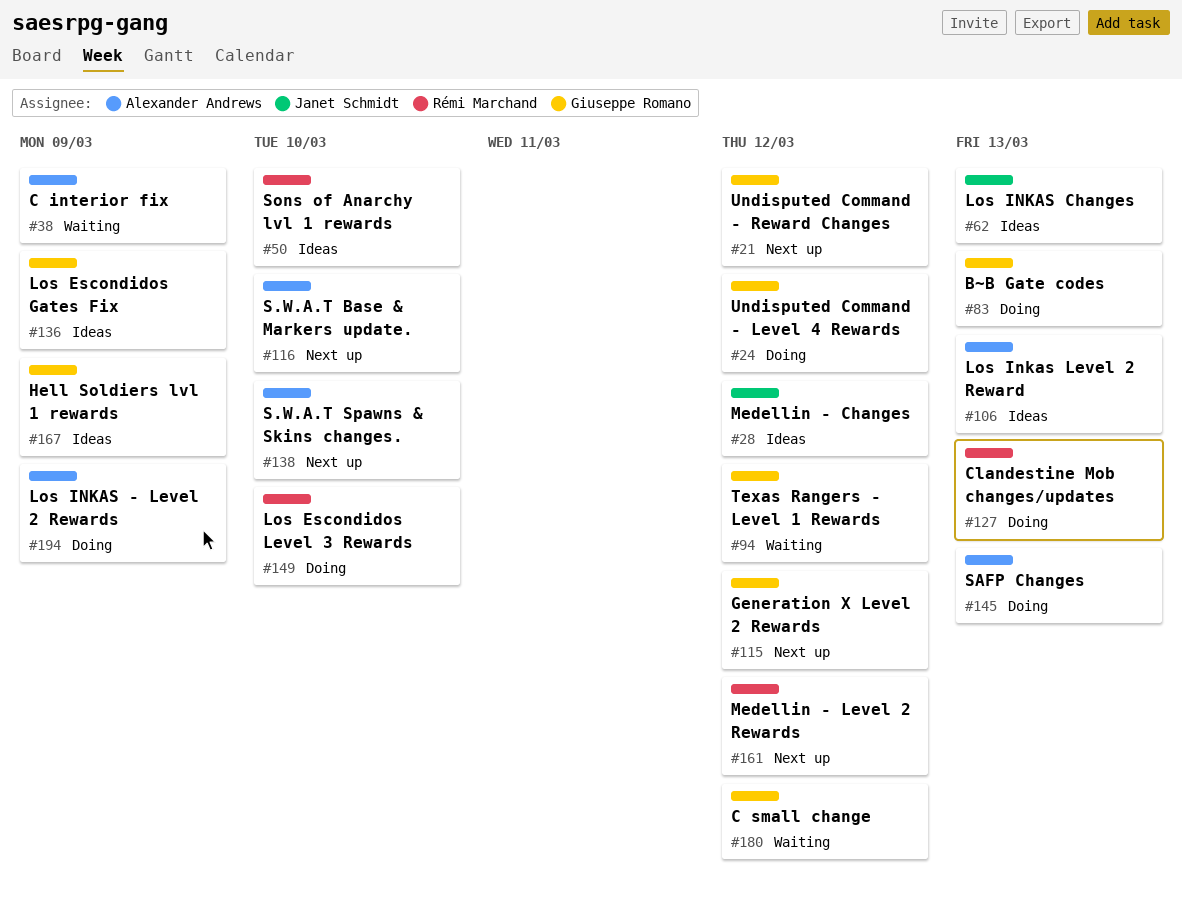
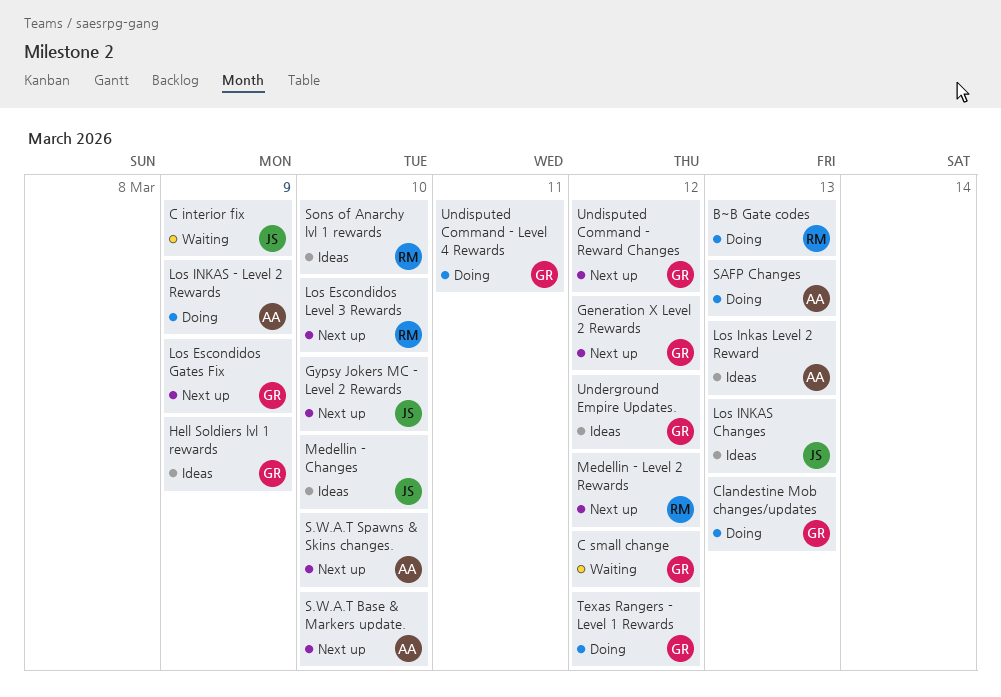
B~B Gate codes, owner: Giuseppe Romano -> Rémi Marchand
C interior fix, owner: Alexander Andrews -> Janet Schmidt
Clandestine Mob changes/updates, owner: Rémi Marchand -> Giuseppe Romano
Gypsy Jokers MC - Level 2 Rewards: none -> present
Los Escondidos Gates Fix, status: Ideas -> Next up
Los Escondidos Level 3 Rewards, status: Doing -> Next up
Medellin - Changes, due: Mar 12 -> Mar 10
Texas Rangers - Level 1 Rewards, status: Waiting -> Doing
Underground Empire Updates.: none -> present
Undisputed Command - Level 4 Rewards, due: Mar 12 -> Mar 11

